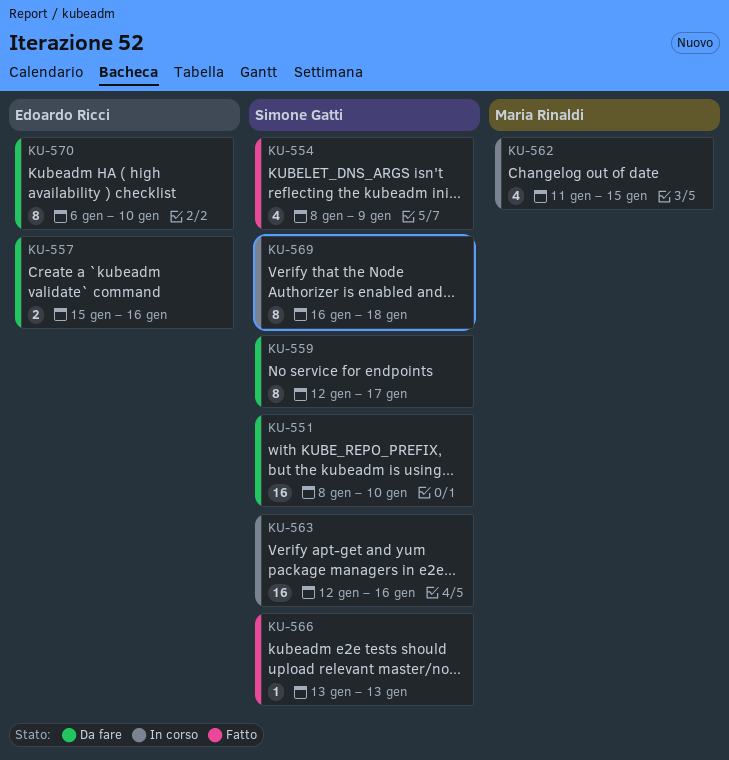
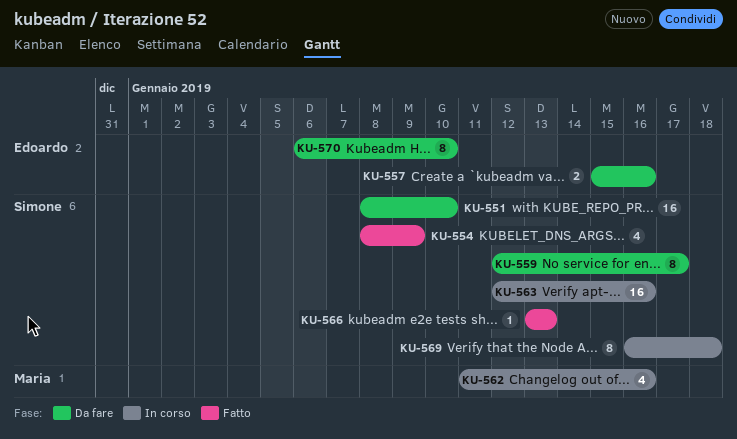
KU-562, due: Jan 15 -> Jan 16

